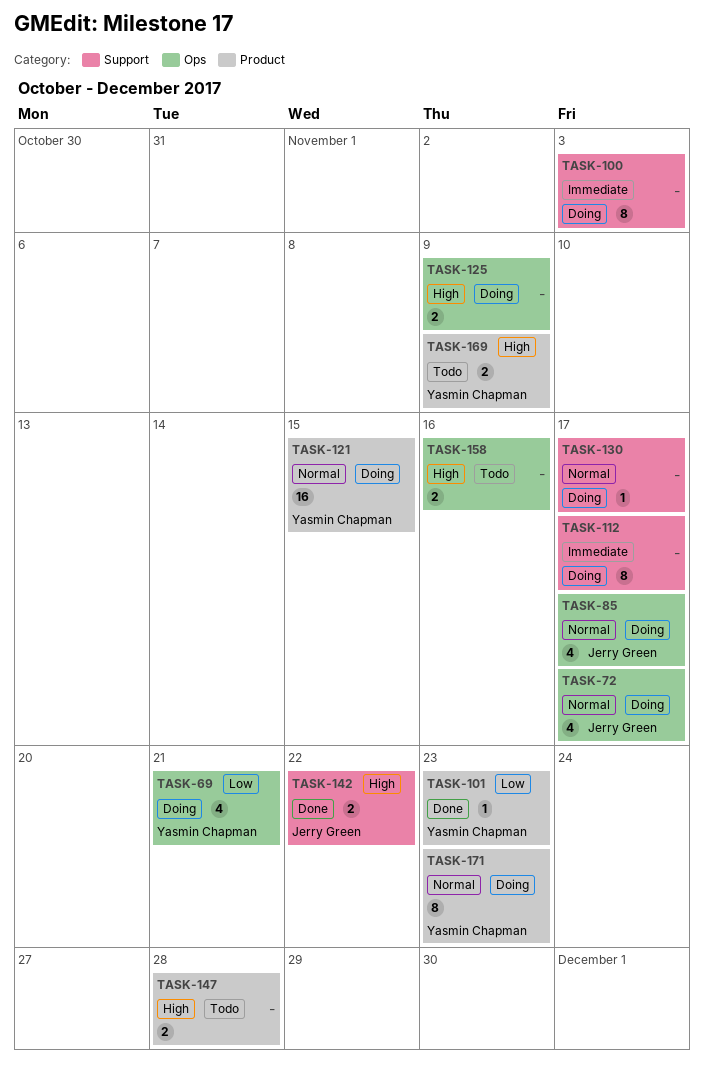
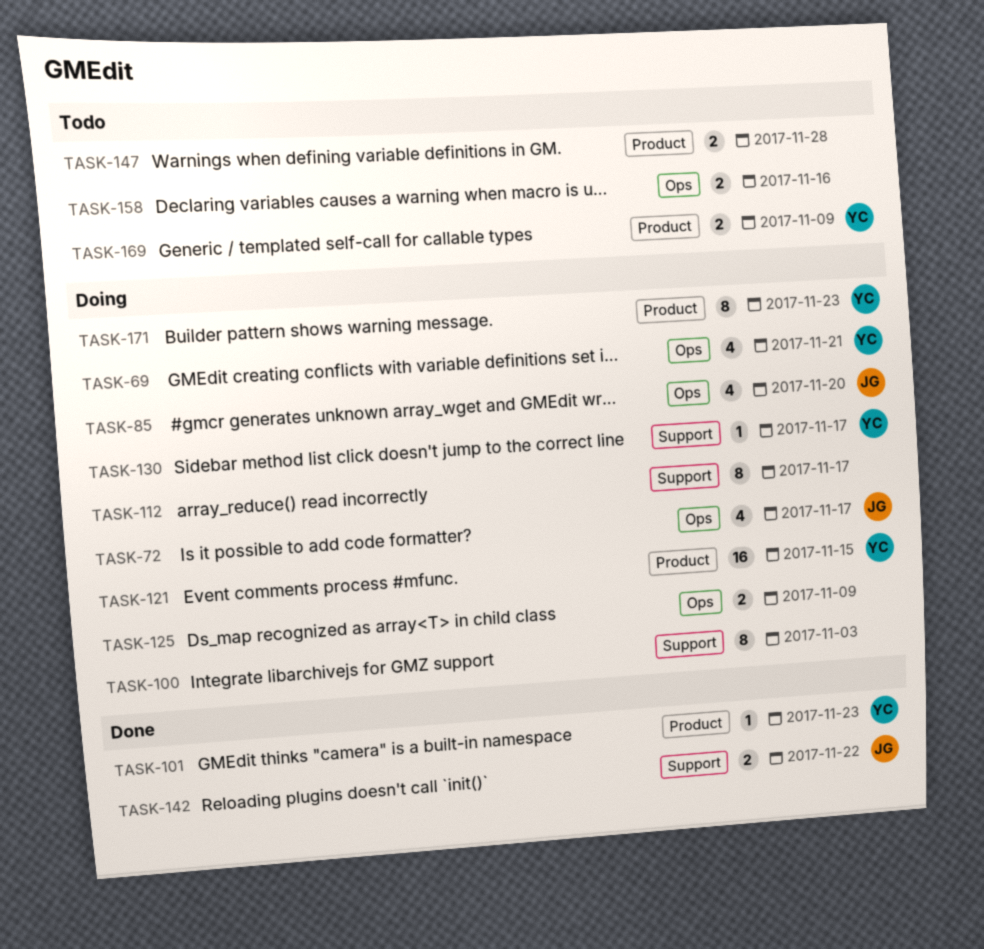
TASK-85, due: Nov 17 -> Nov 20
TASK-130, owner: none -> Yasmin Chapman

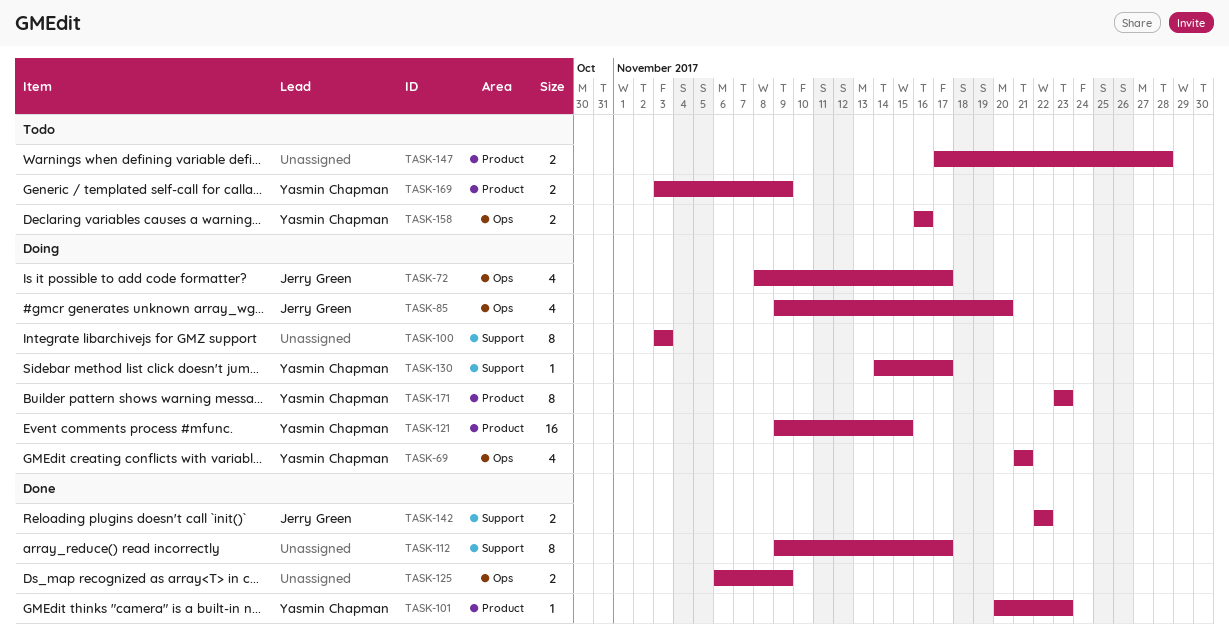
TASK-112, status: Doing -> Done
TASK-125, status: Doing -> Done
TASK-158, owner: none -> Yasmin Chapman

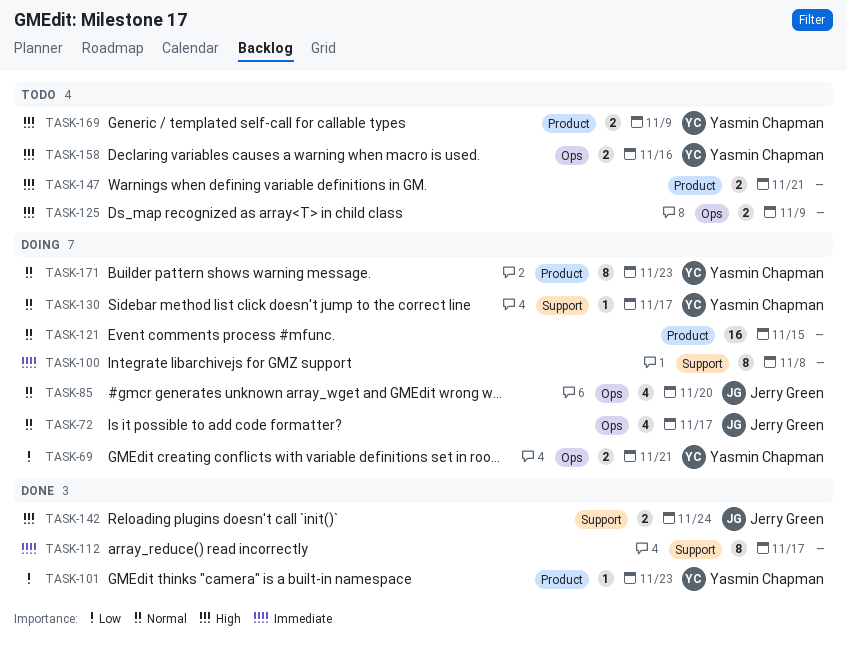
TASK-69, estimate: 4 -> 2
TASK-100, due: Nov 3 -> Nov 8
TASK-121, owner: Yasmin Chapman -> none
TASK-125, status: Done -> Todo
TASK-142, due: Nov 22 -> Nov 24
TASK-147, due: Nov 28 -> Nov 21

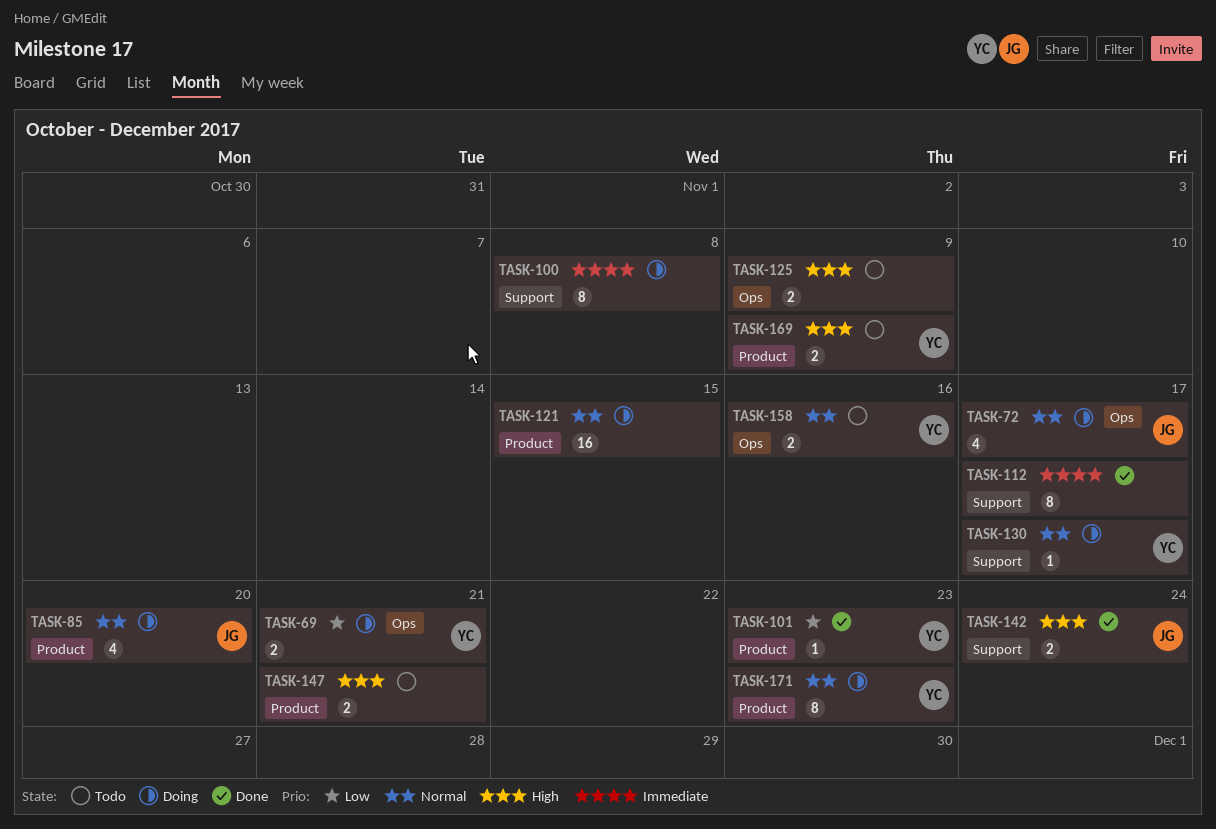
TASK-85, label: Ops -> Product
TASK-158, priority: High -> Normal

